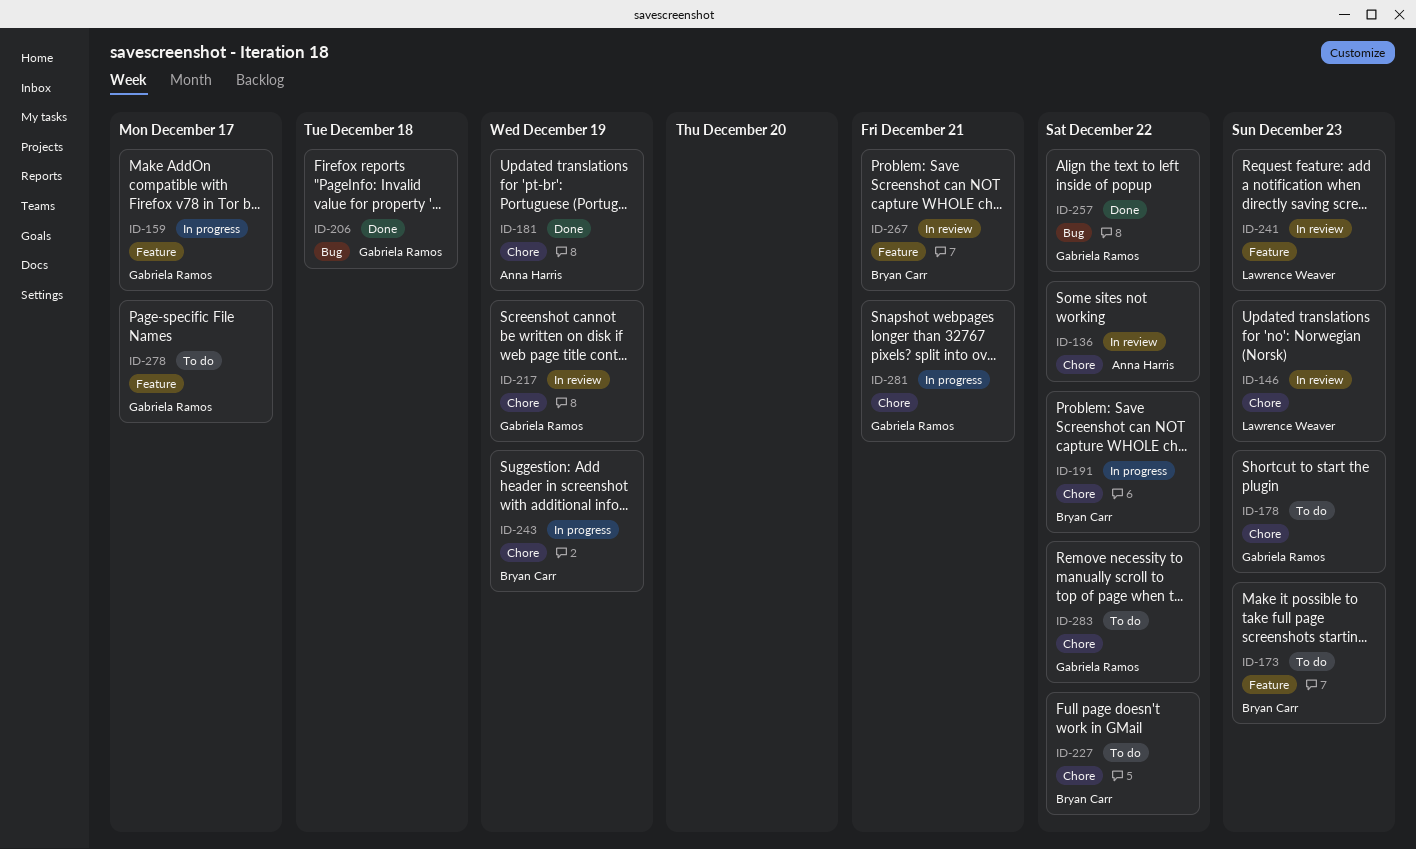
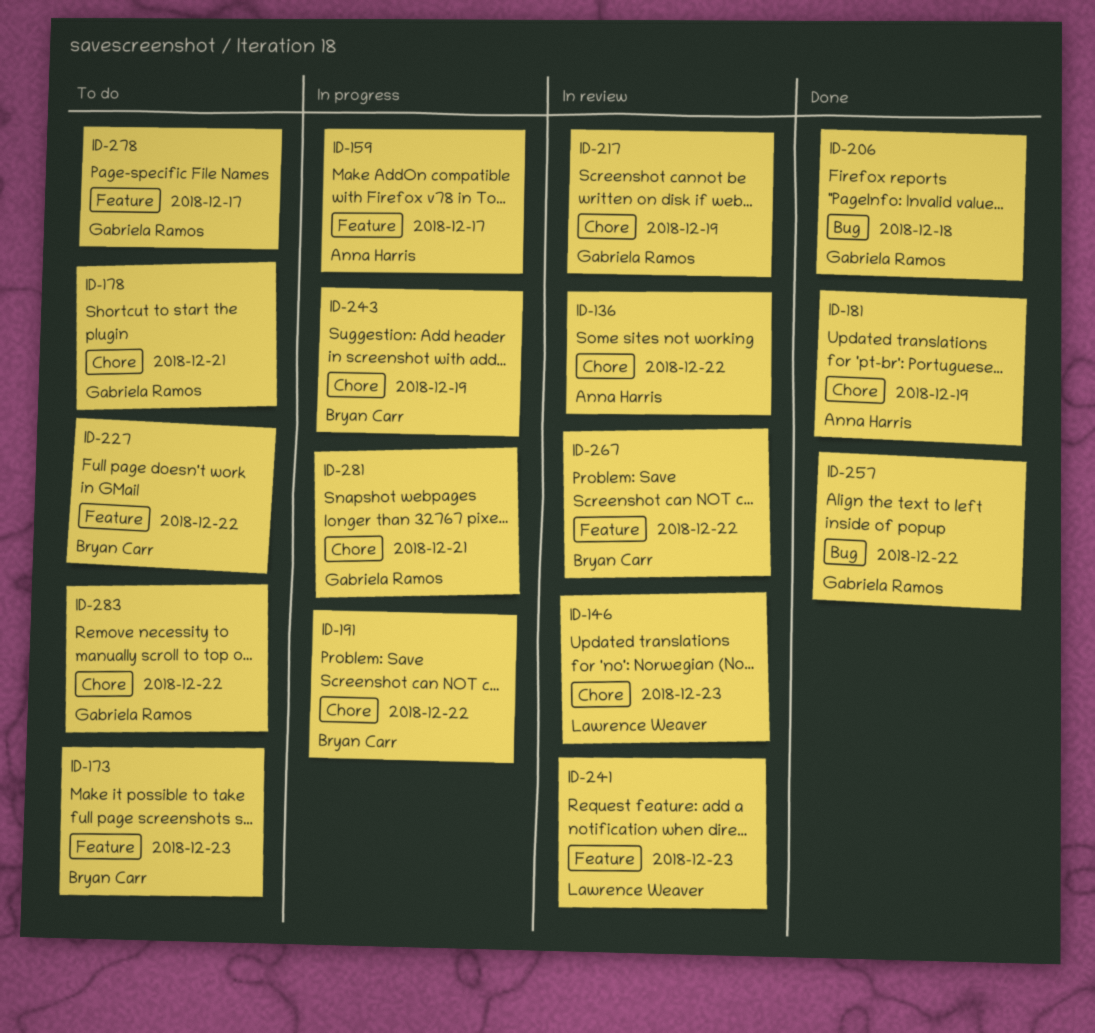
ID-159, owner: Gabriela Ramos -> Anna Harris
ID-178, due: Dec 23 -> Dec 21
ID-227, label: Chore -> Feature
ID-267, due: Dec 21 -> Dec 22

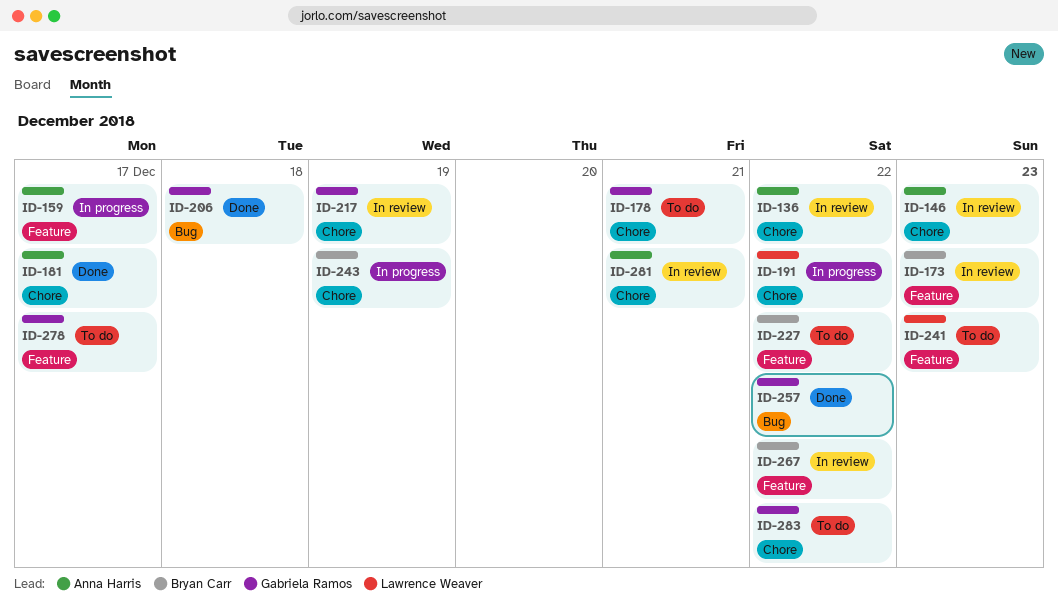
ID-146, owner: Lawrence Weaver -> Anna Harris
ID-173, status: To do -> In review
ID-181, due: Dec 19 -> Dec 17
ID-191, owner: Bryan Carr -> Lawrence Weaver
ID-241, status: In review -> To do
ID-281, status: In progress -> In review
ID-281, owner: Gabriela Ramos -> Anna Harris

